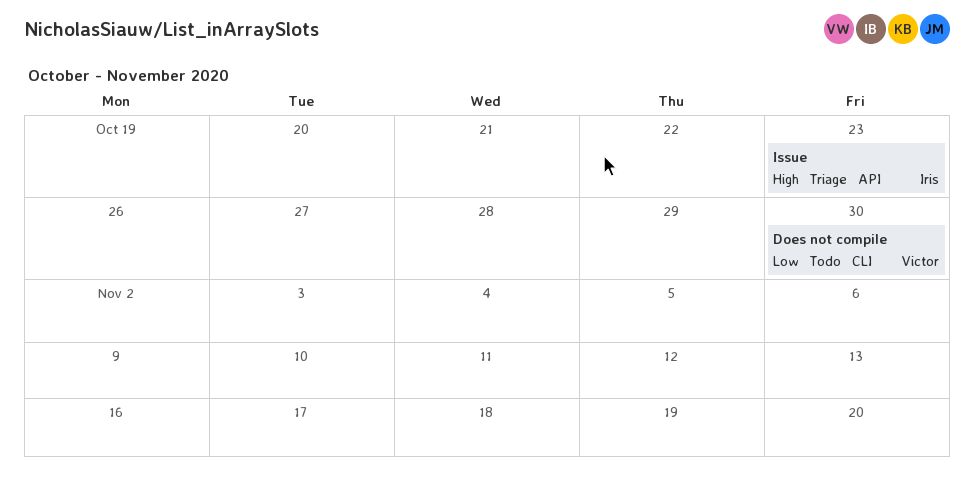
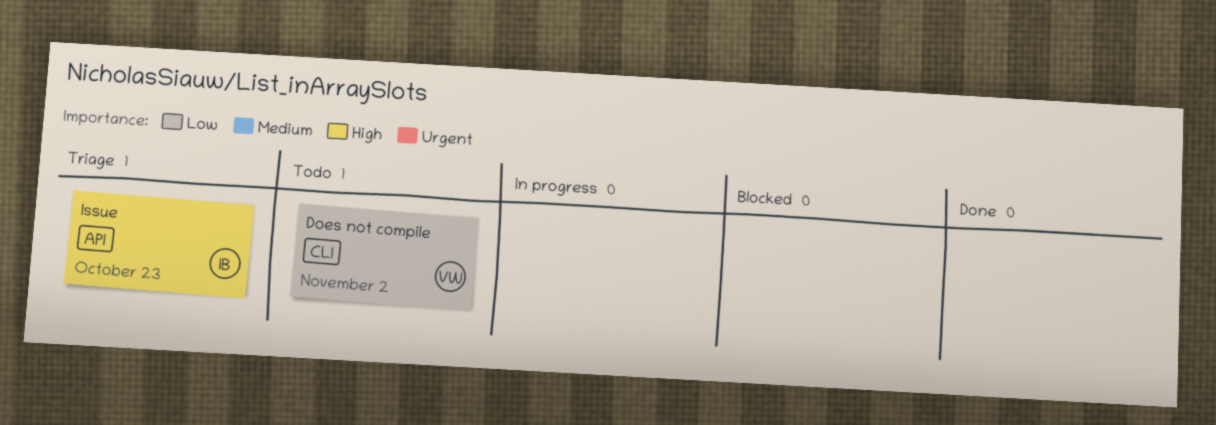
Does not compile, due: Oct 30 -> Nov 2

